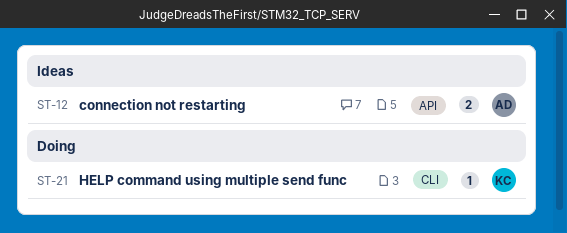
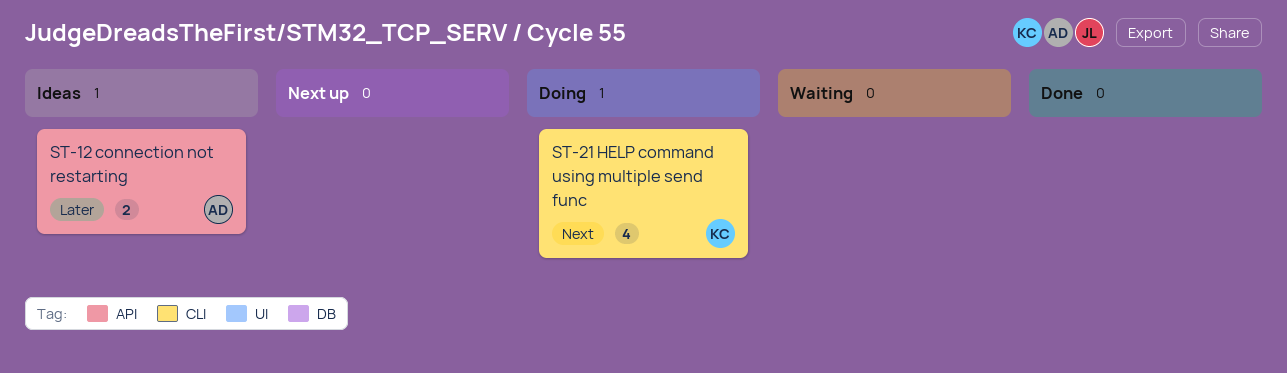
ST-21, estimate: 1 -> 4

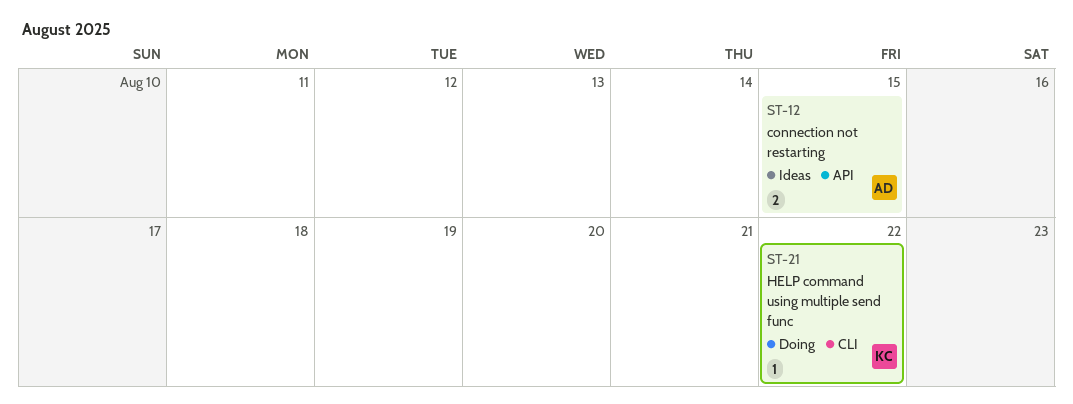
ST-21, estimate: 4 -> 1

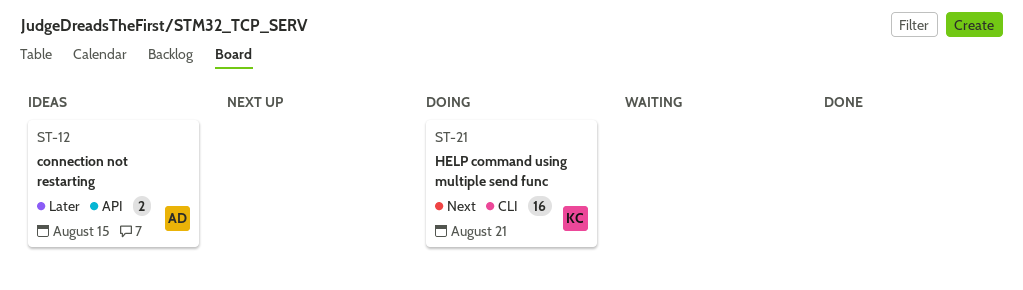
ST-21, estimate: 1 -> 16
ST-21, due: Aug 22 -> Aug 21

